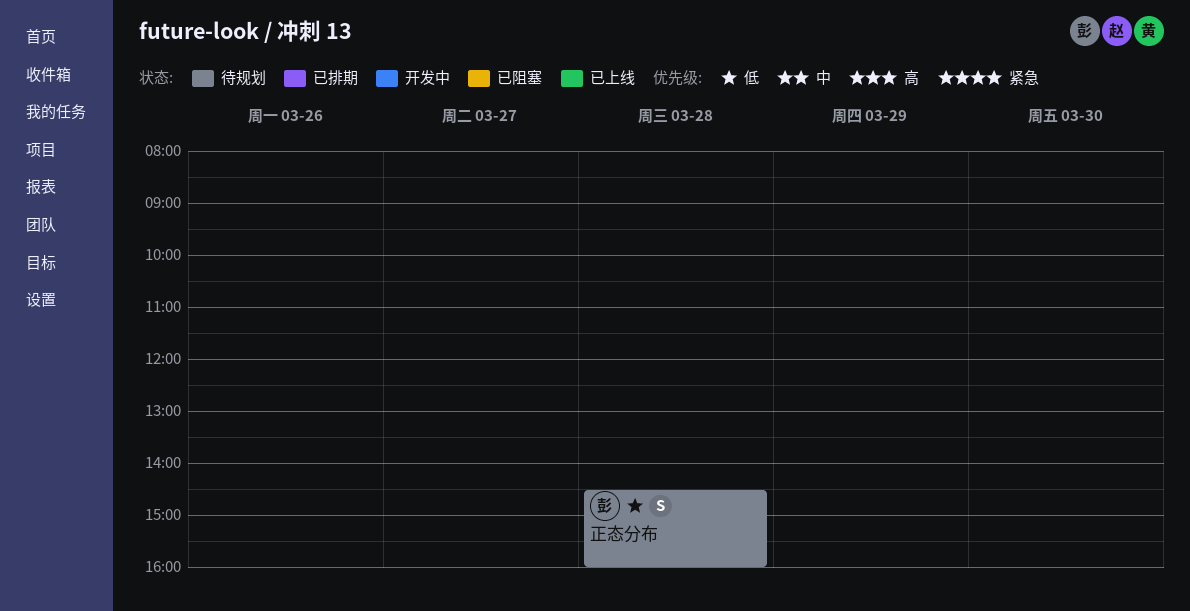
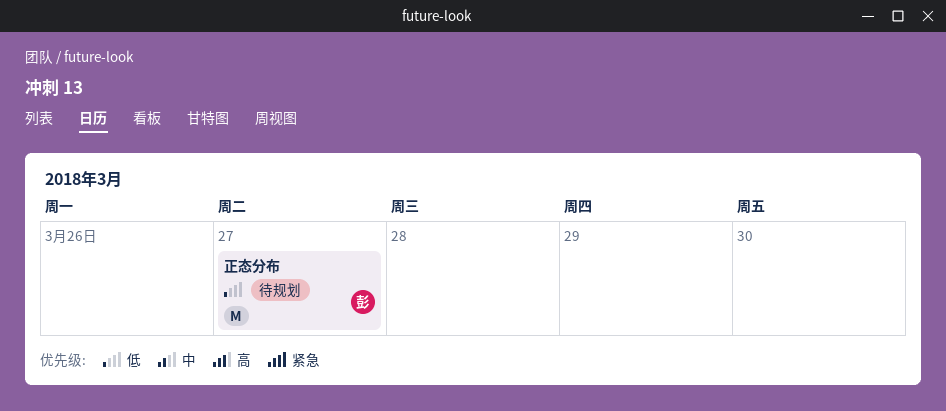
正态分布, estimate: S -> M
正态分布, day: Mar 28 -> Mar 27

